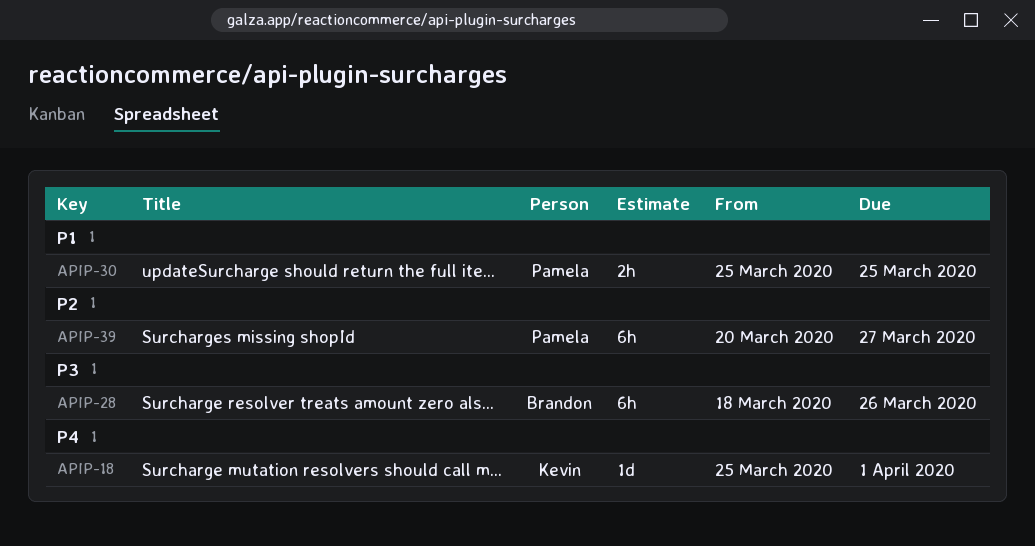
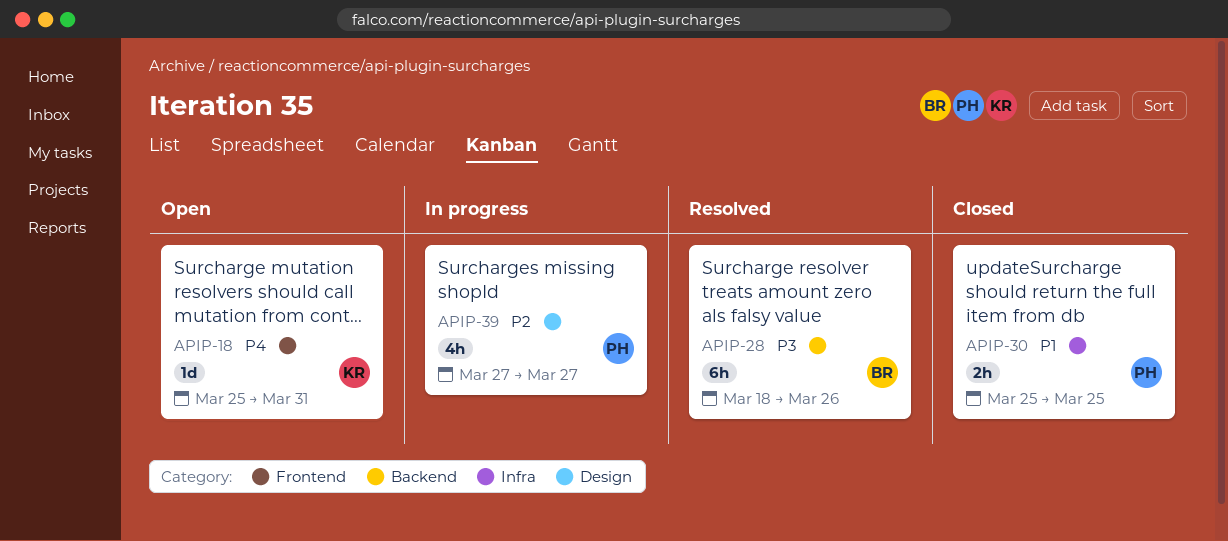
APIP-18, due: Apr 1 -> Mar 31
APIP-39, estimate: 6h -> 4h
APIP-39, start: Mar 20 -> Mar 27

